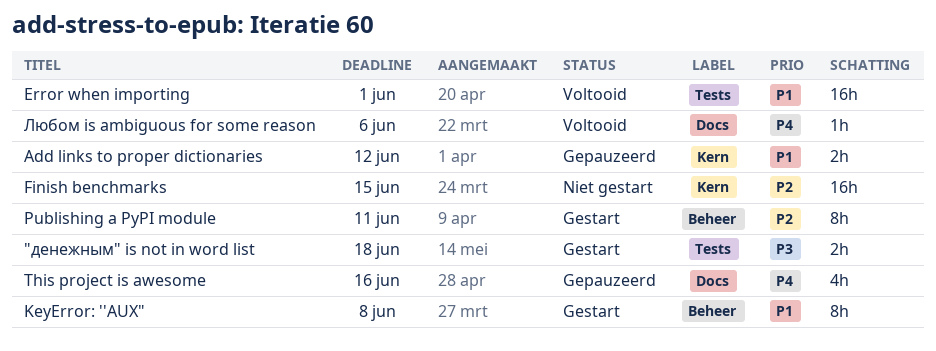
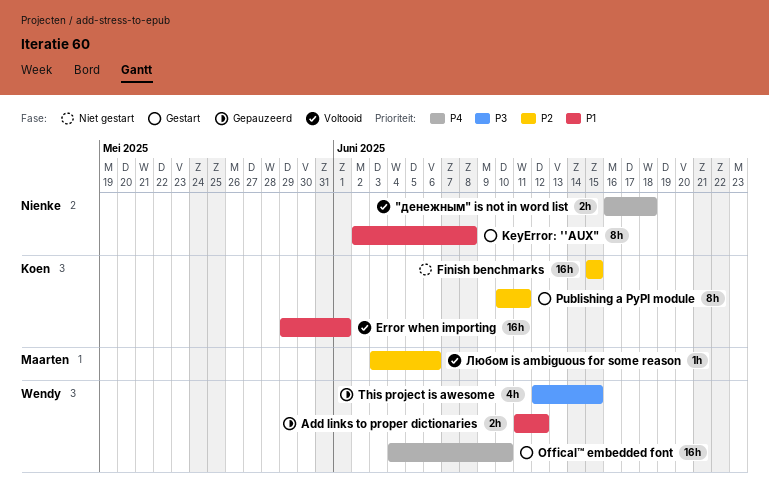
"денежным" is not in word list, status: Gestart -> Voltooid
"денежным" is not in word list, priority: P3 -> P4
Offical™ embedded font: none -> present
This project is awesome, priority: P4 -> P3
This project is awesome, due: Jun 16 -> Jun 15
Любом is ambiguous for some reason, priority: P4 -> P2

